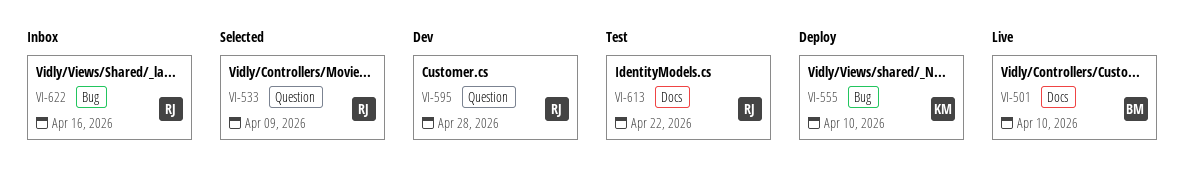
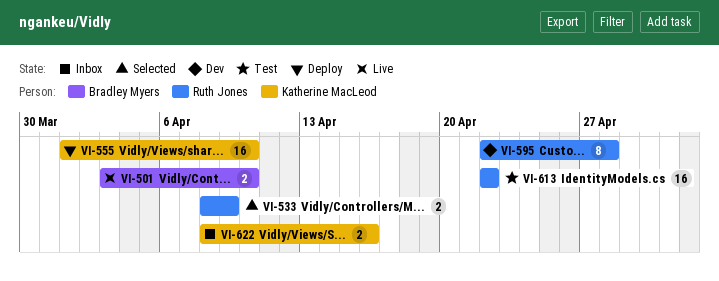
VI-622, owner: Ruth Jones -> Katherine MacLeod

